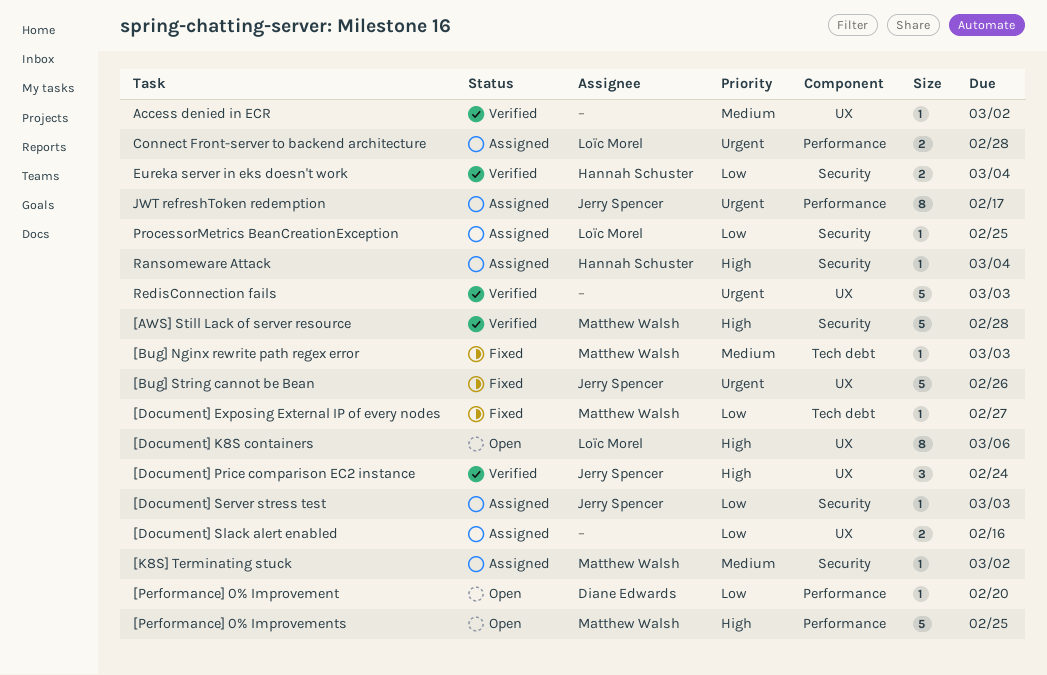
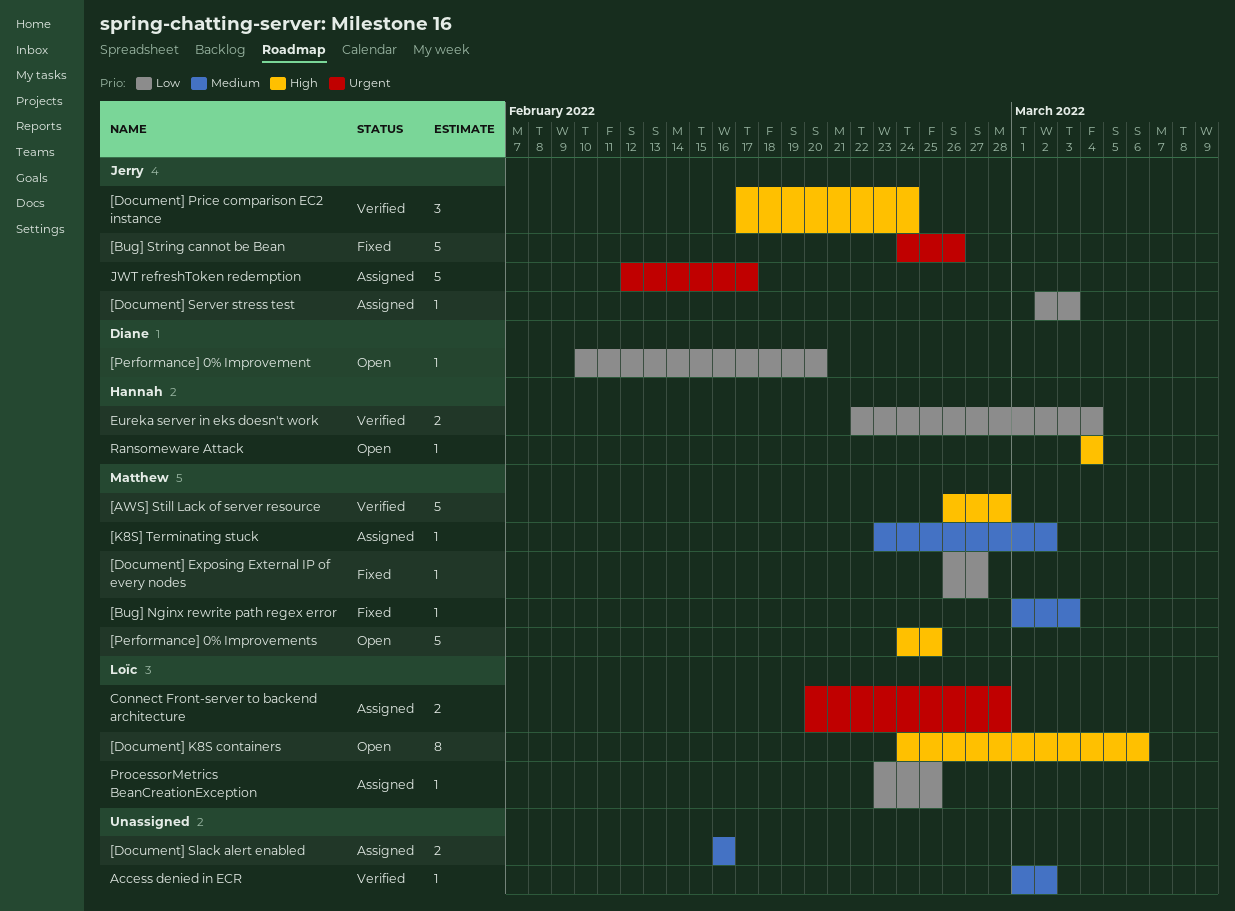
[Document] Slack alert enabled, priority: Low -> Medium
JWT refreshToken redemption, estimate: 8 -> 5
Ransomeware Attack, status: Assigned -> Open
RedisConnection fails: present -> none

